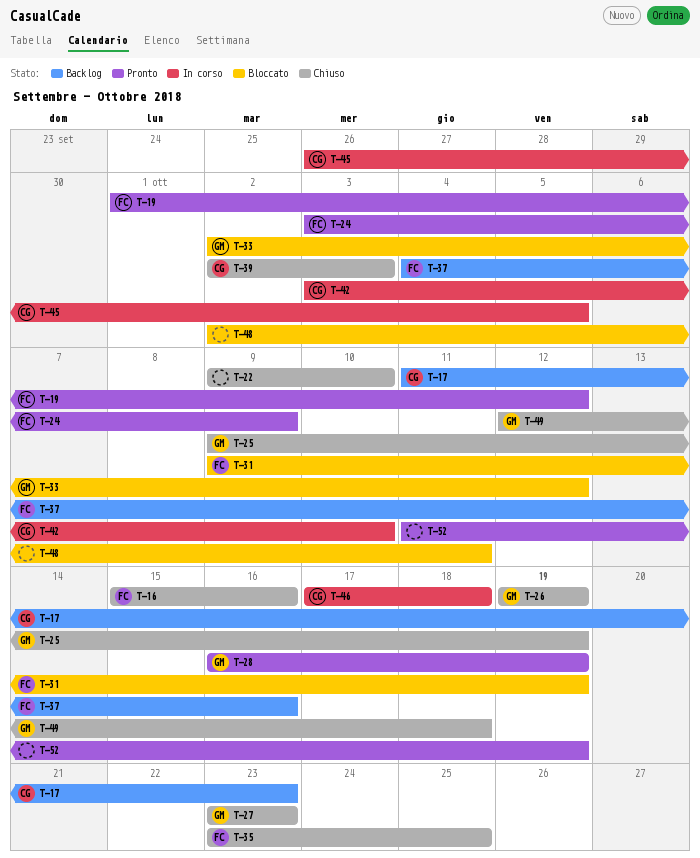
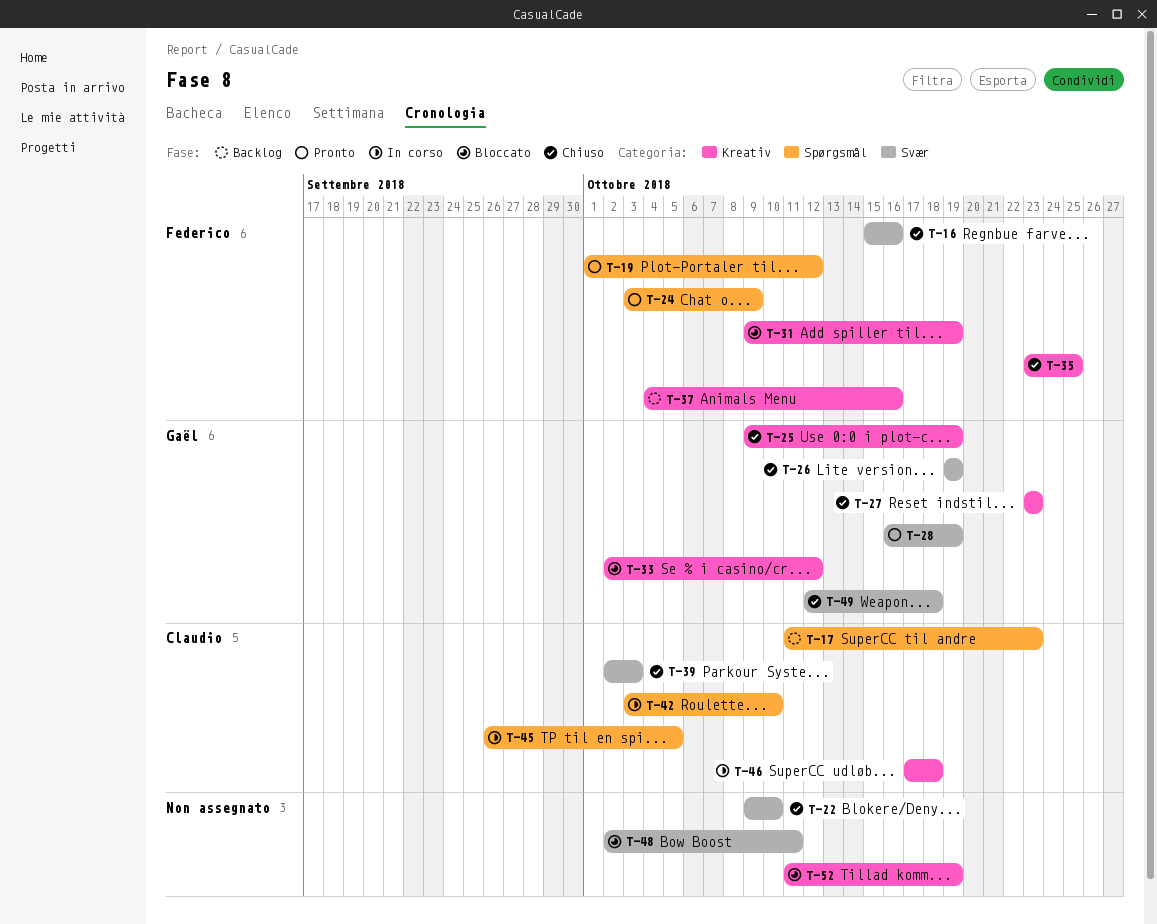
T-52, status: Pronto -> Bloccato

